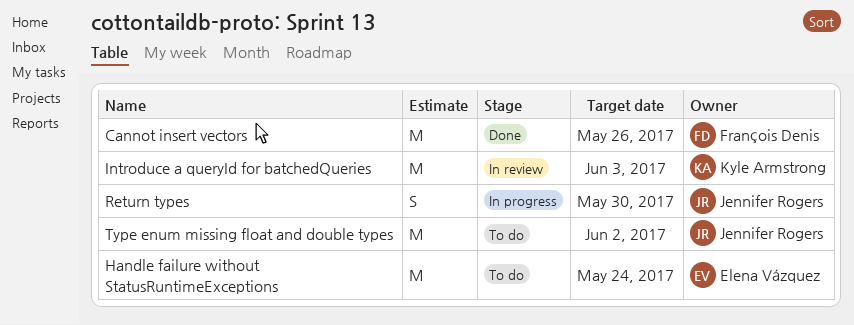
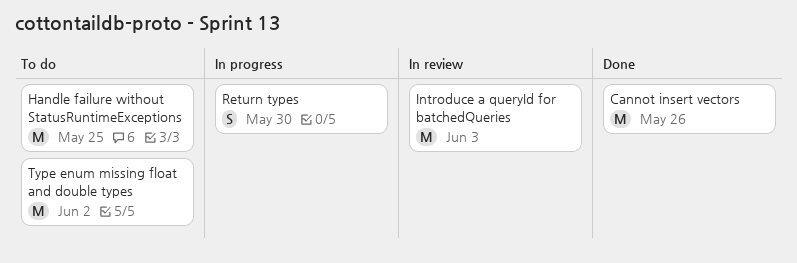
Handle failure without StatusRuntimeExceptions, due: May 24 -> May 25

